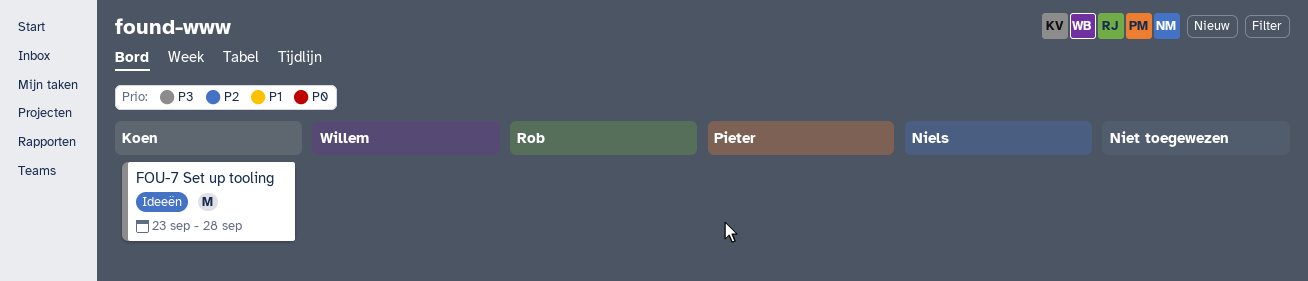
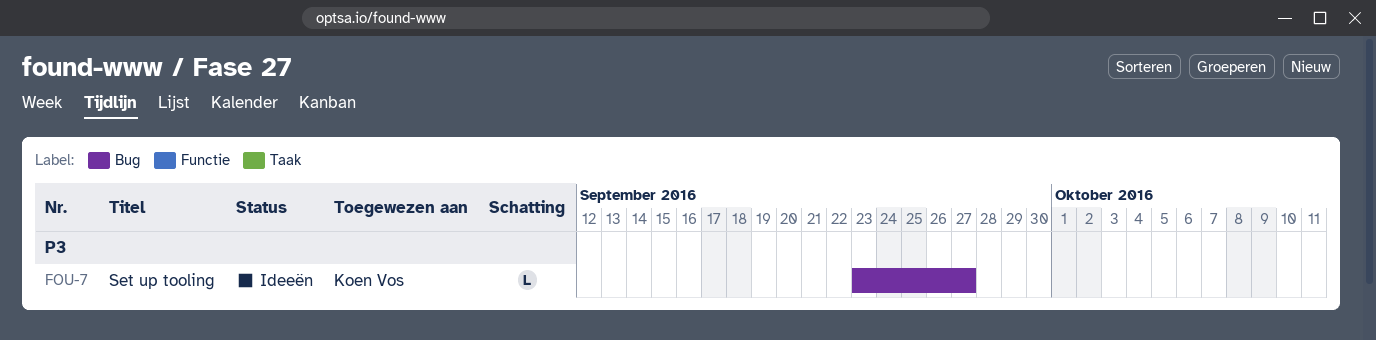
FOU-7, estimate: M -> L
FOU-7, due: Sep 28 -> Sep 27

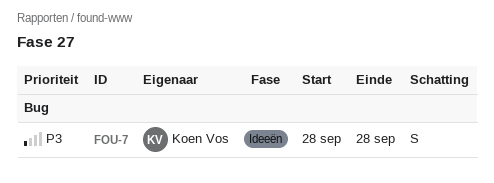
FOU-7, estimate: L -> S
FOU-7, start: Sep 23 -> Sep 28
FOU-7, due: Sep 27 -> Sep 28

